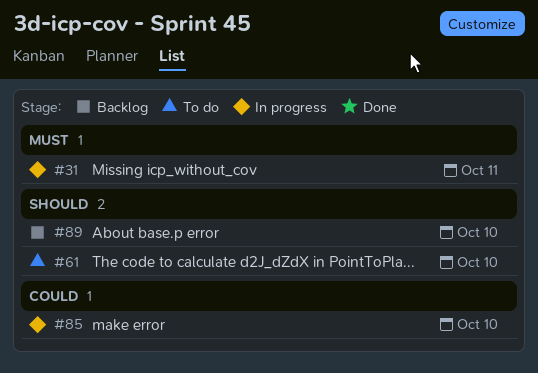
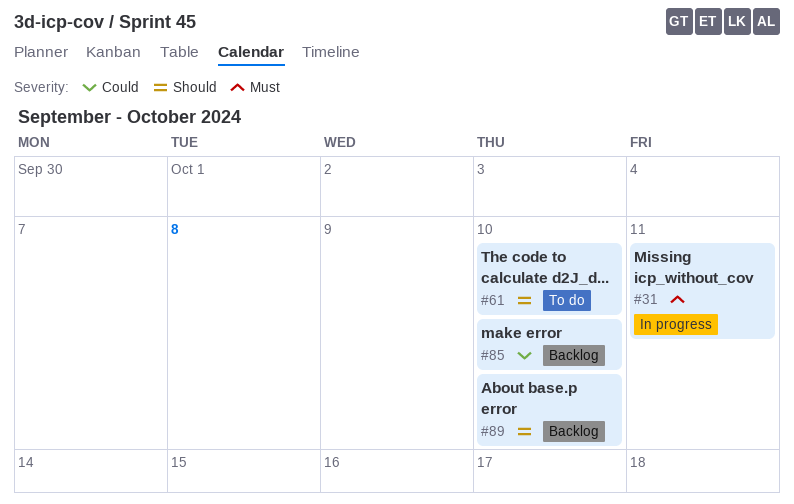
#85, status: In progress -> Backlog

